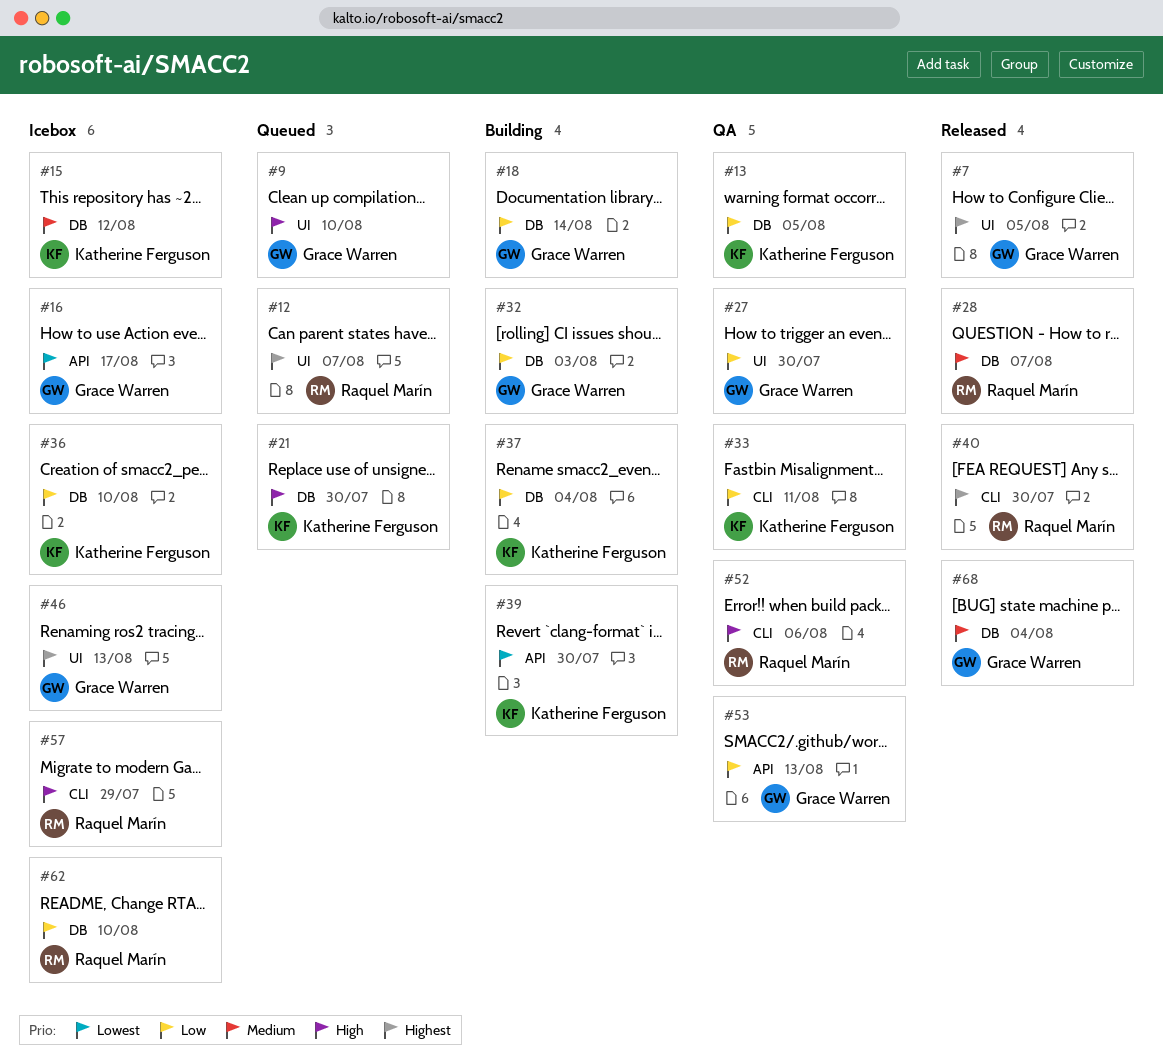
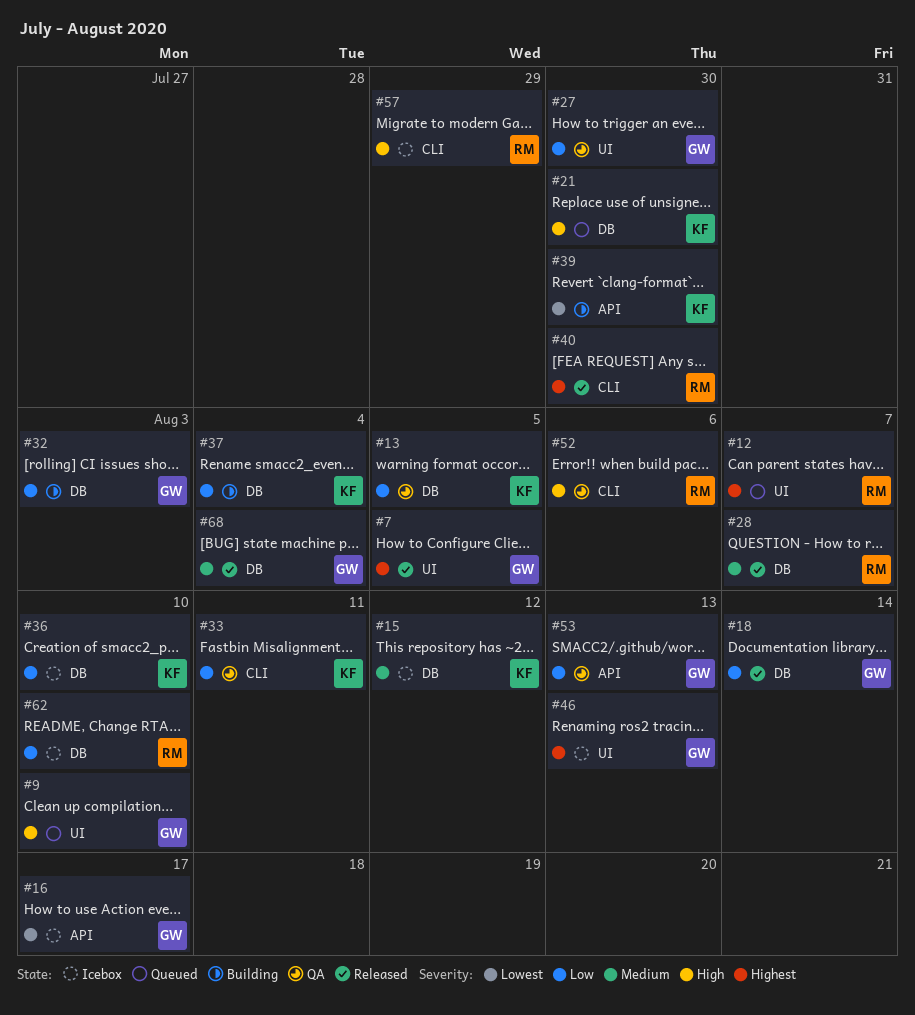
#18, status: Building -> Released

